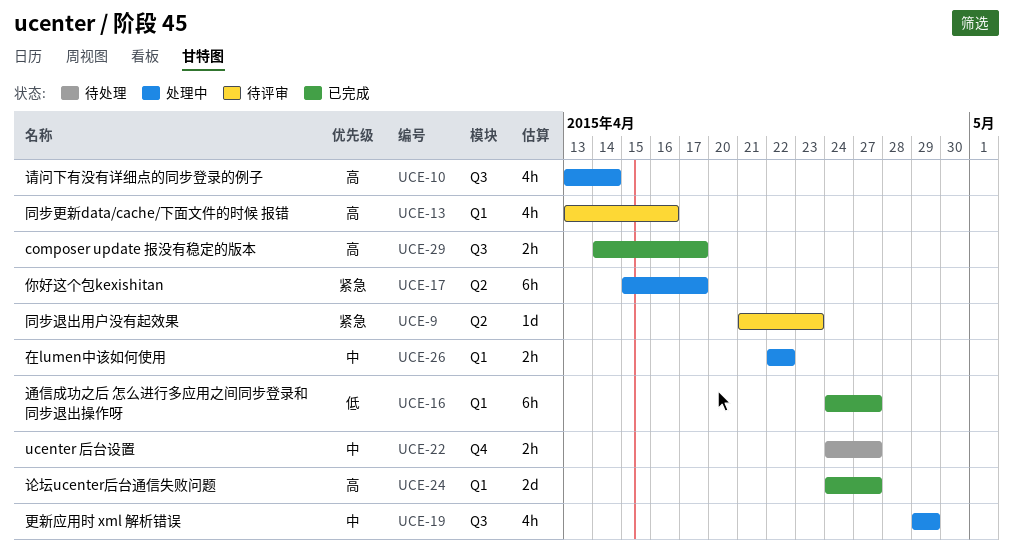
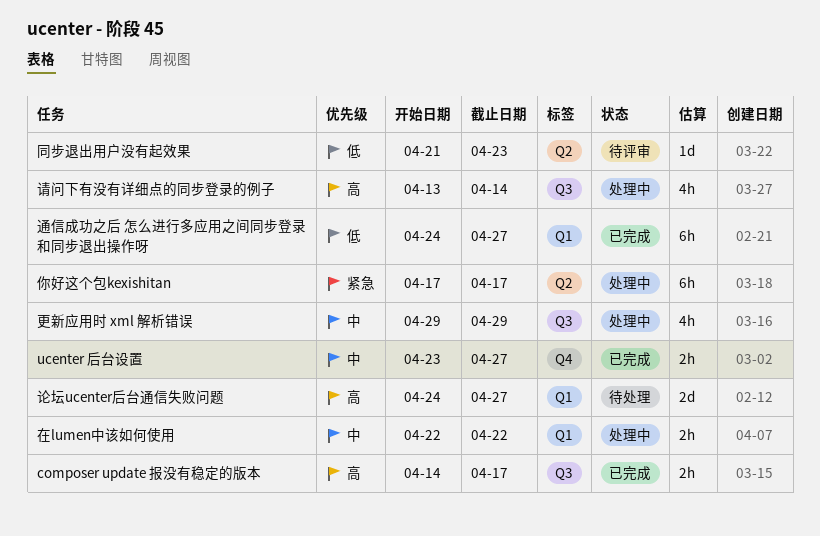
ucenter 后台设置, status: 待处理 -> 已完成
ucenter 后台设置, start: Apr 24 -> Apr 23
你好这个包kexishitan, start: Apr 15 -> Apr 17
同步更新data/cache/下面文件的时候 报错: present -> none
同步退出用户没有起效果, priority: 紧急 -> 低
论坛ucenter后台通信失败问题, status: 已完成 -> 待处理

